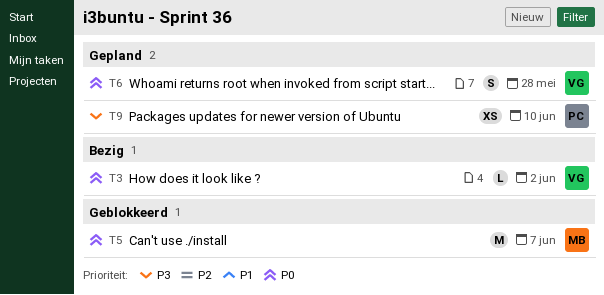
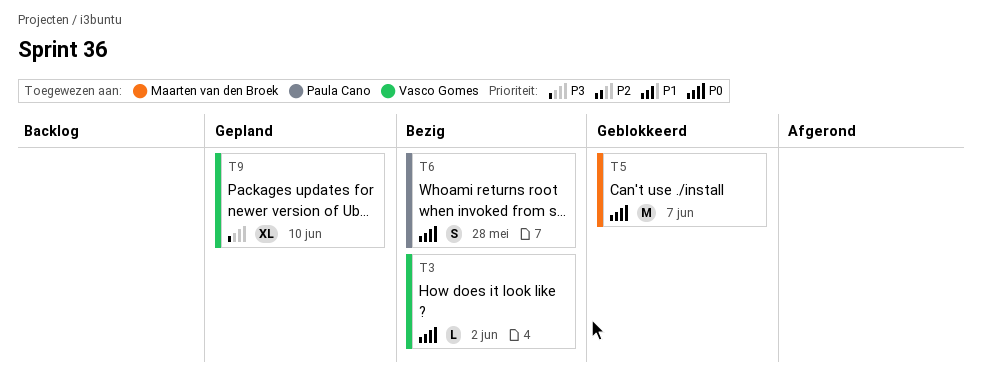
T6, status: Gepland -> Bezig
T6, owner: Vasco Gomes -> Paula Cano
T9, owner: Paula Cano -> Vasco Gomes
T9, estimate: XS -> XL

